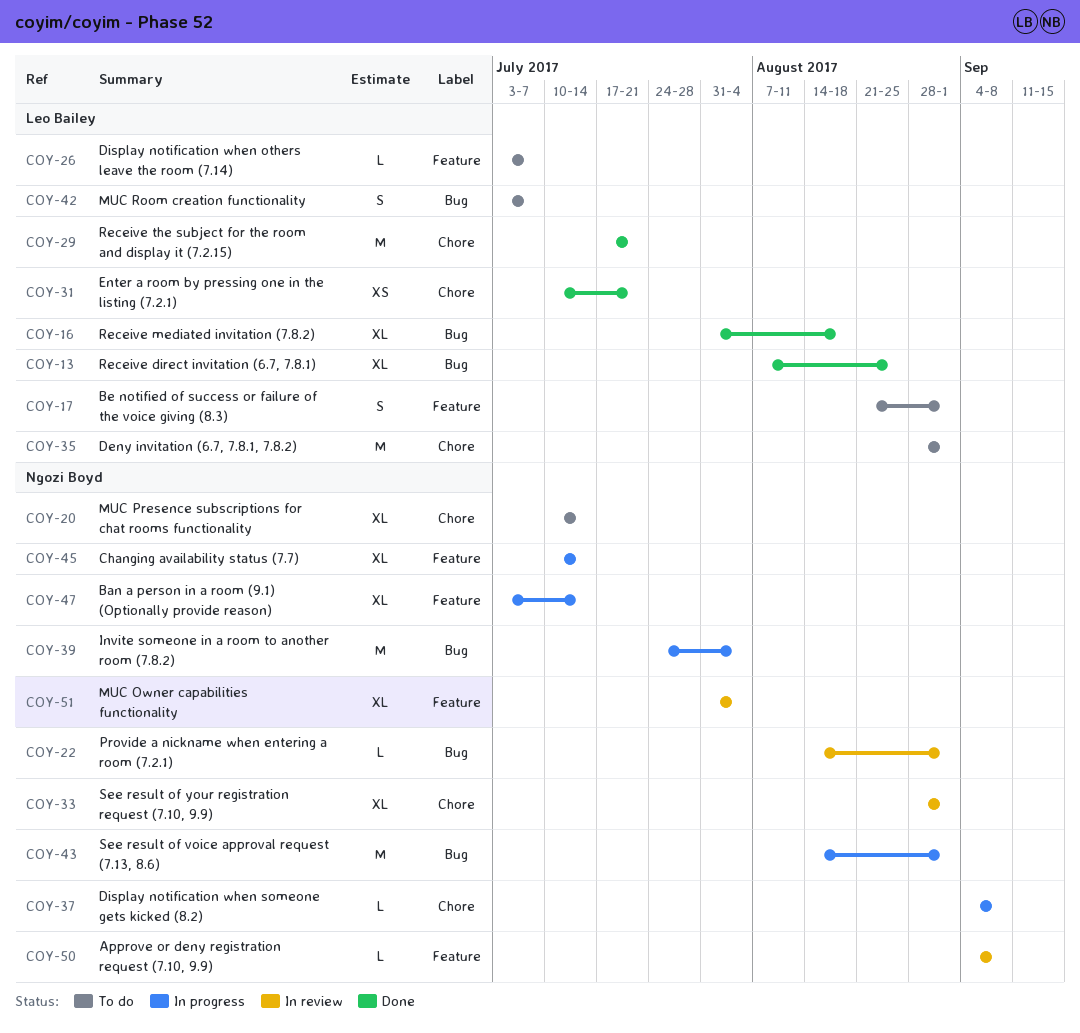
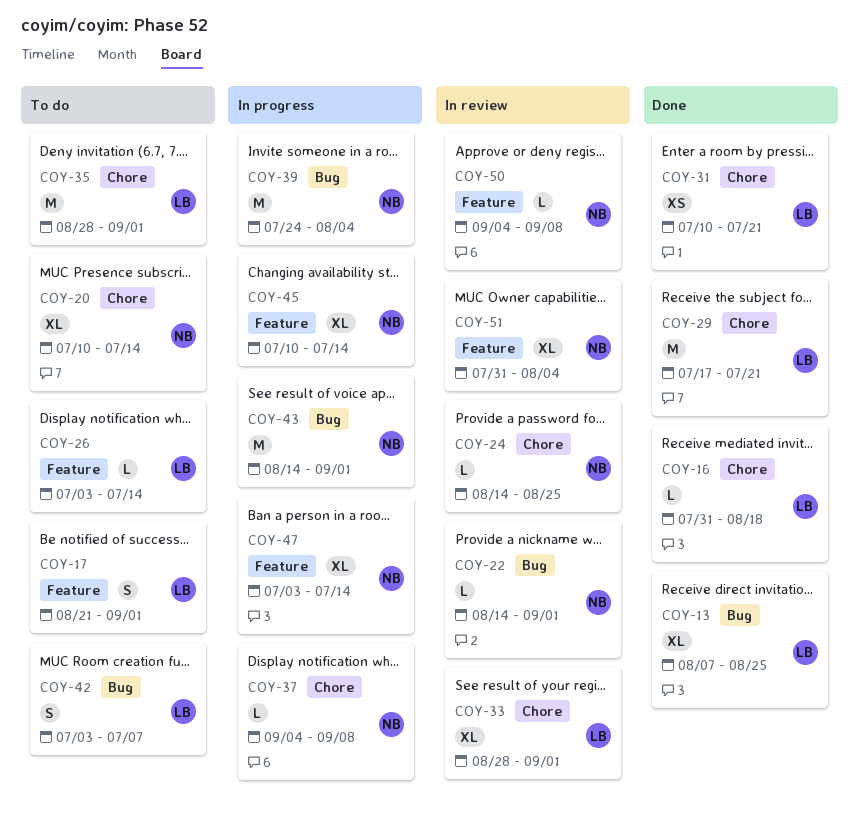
COY-16, label: Bug -> Chore
COY-16, estimate: XL -> L
COY-24: none -> present
COY-26, due: Jul 7 -> Jul 14
COY-33, owner: Ngozi Boyd -> Leo Bailey

